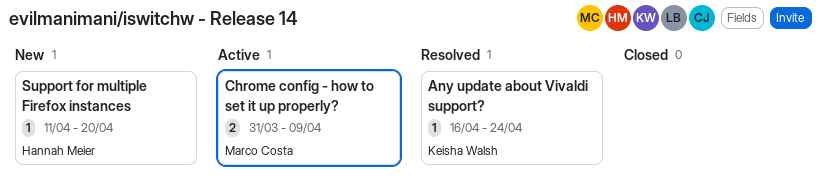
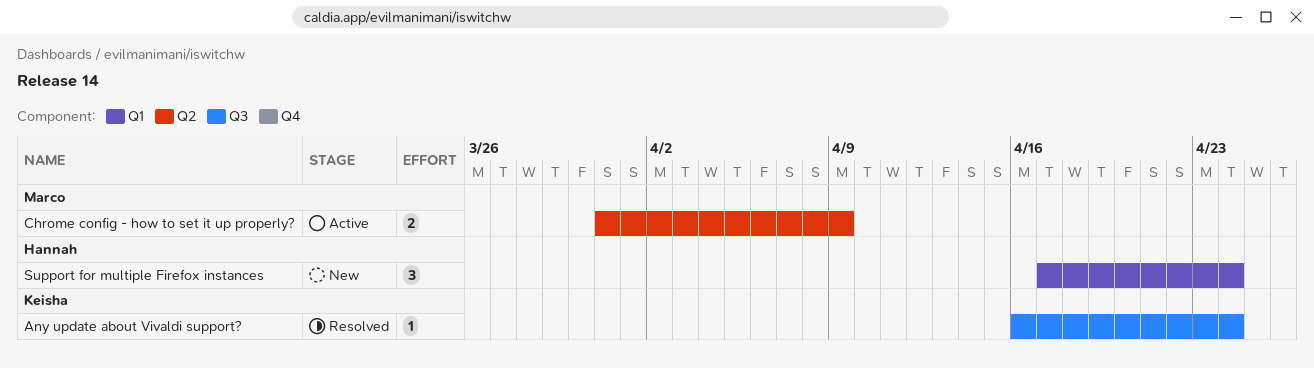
Support for multiple Firefox instances, estimate: 1 -> 3
Support for multiple Firefox instances, start: Apr 11 -> Apr 17
Support for multiple Firefox instances, due: Apr 20 -> Apr 24

